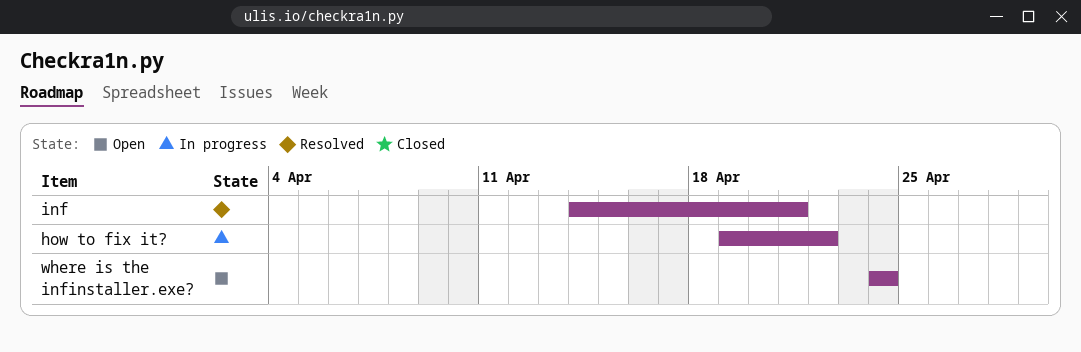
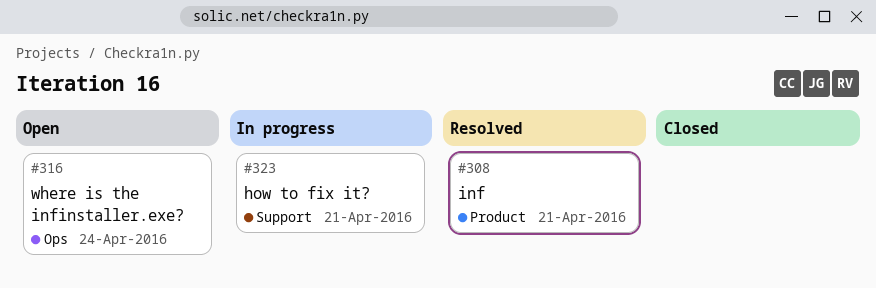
how to fix it?, due: Apr 22 -> Apr 21

